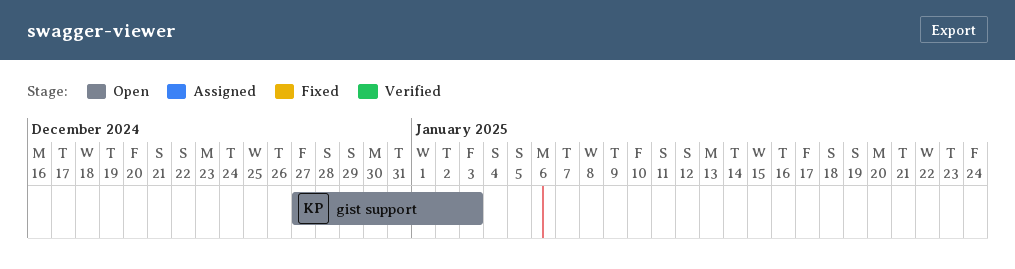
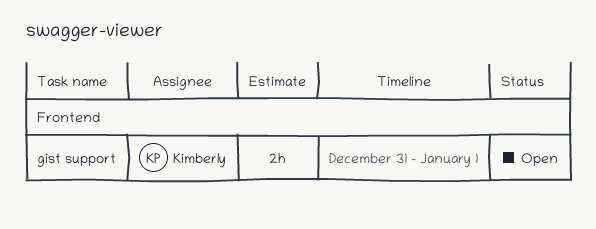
gist support, start: Dec 27 -> Dec 31
gist support, due: Jan 3 -> Jan 1

